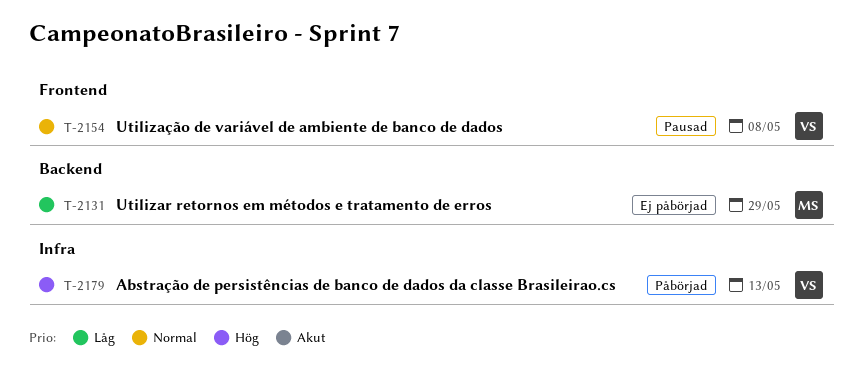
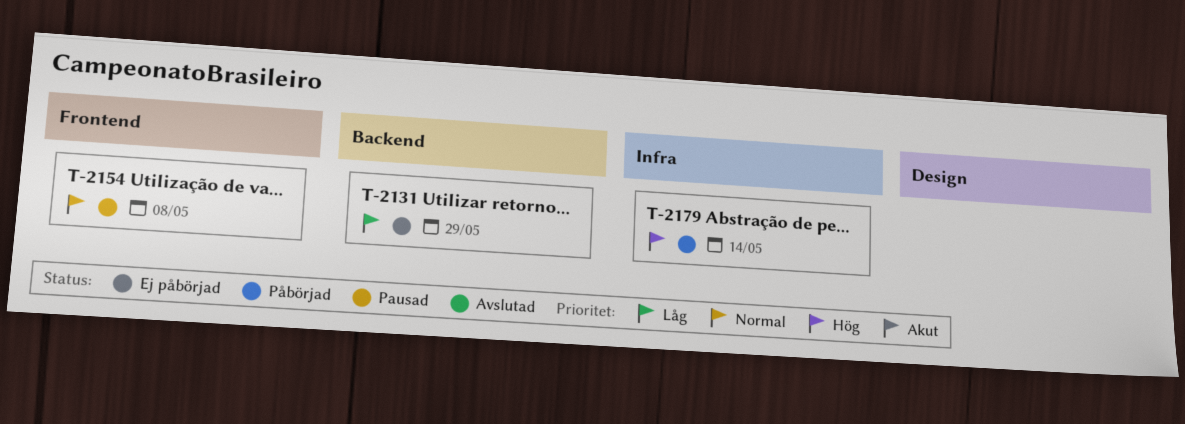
T-2179, due: May 13 -> May 14

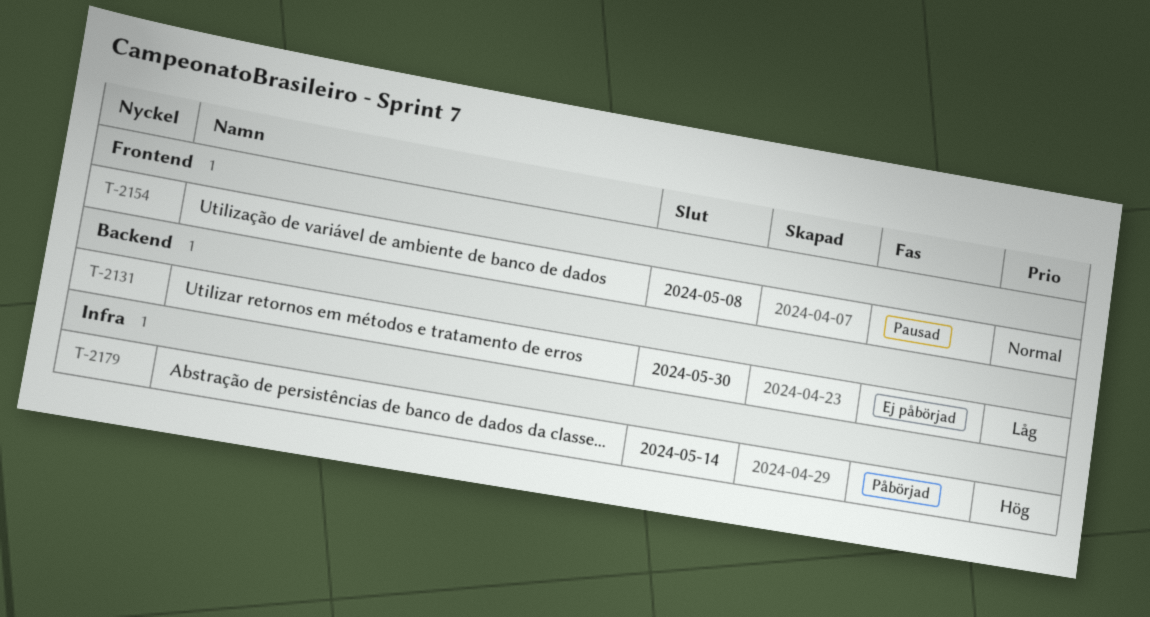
T-2131, due: May 29 -> May 30

